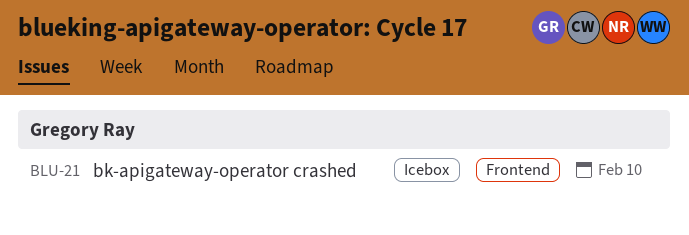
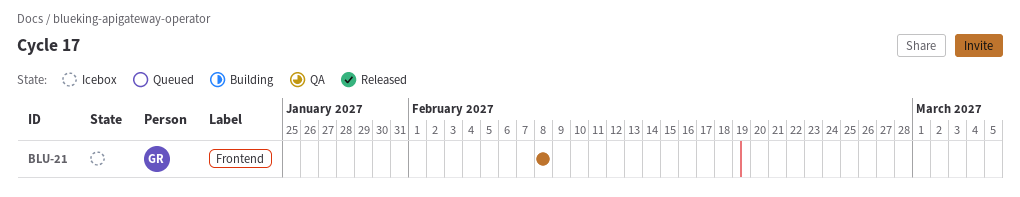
BLU-21, due: Feb 10 -> Feb 8

